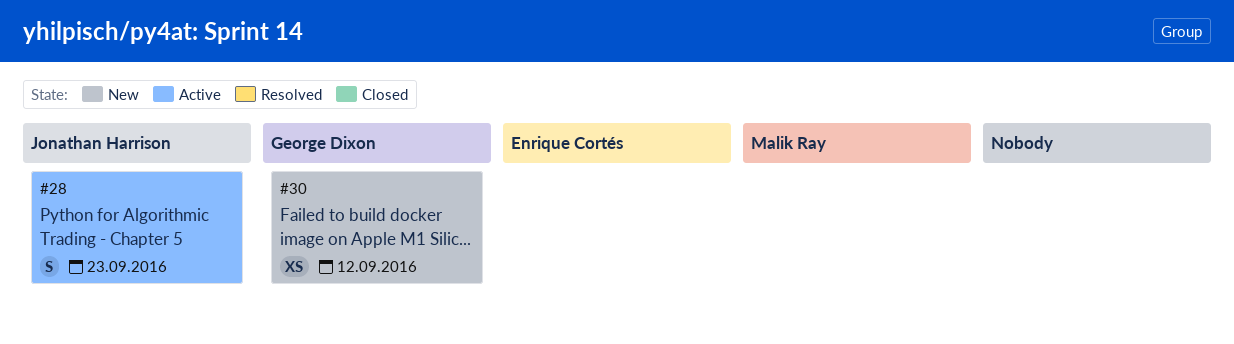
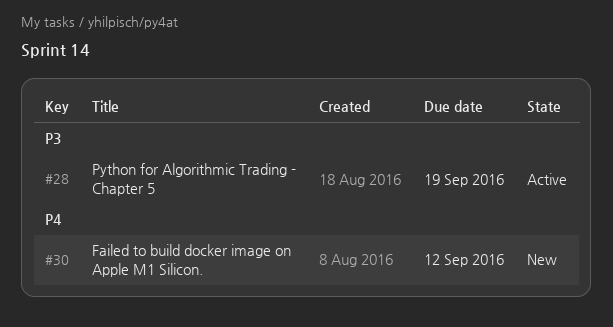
#28, due: Sep 23 -> Sep 19

